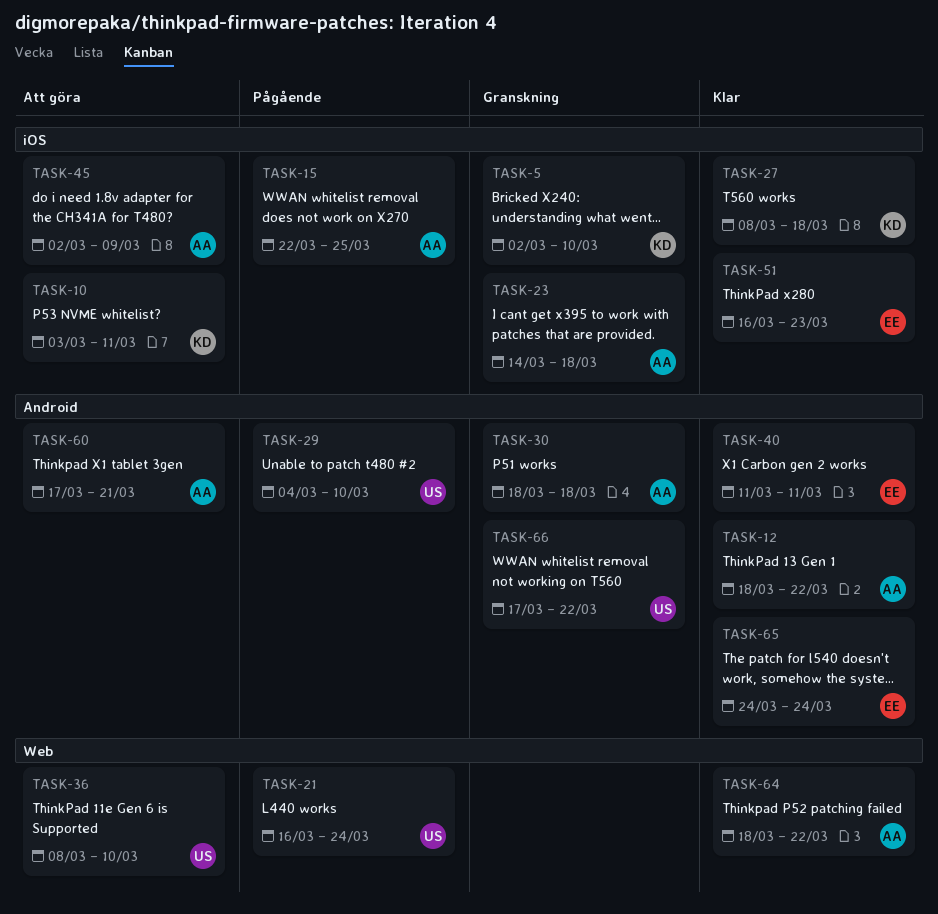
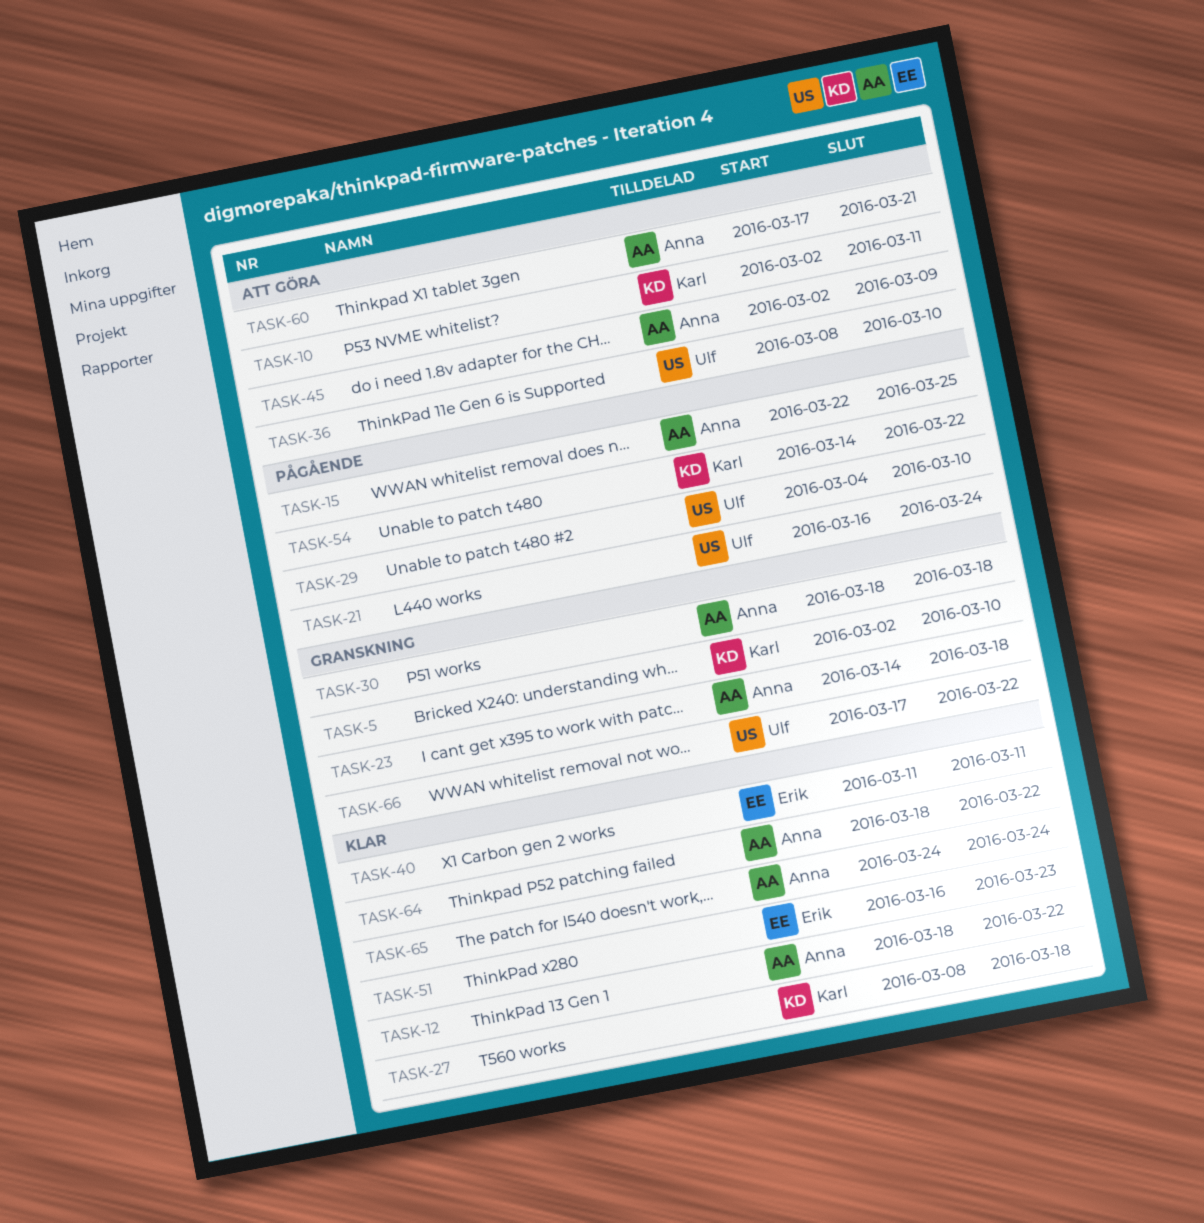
TASK-10, start: Mar 3 -> Mar 2
TASK-54: none -> present
TASK-65, owner: Erik -> Anna

